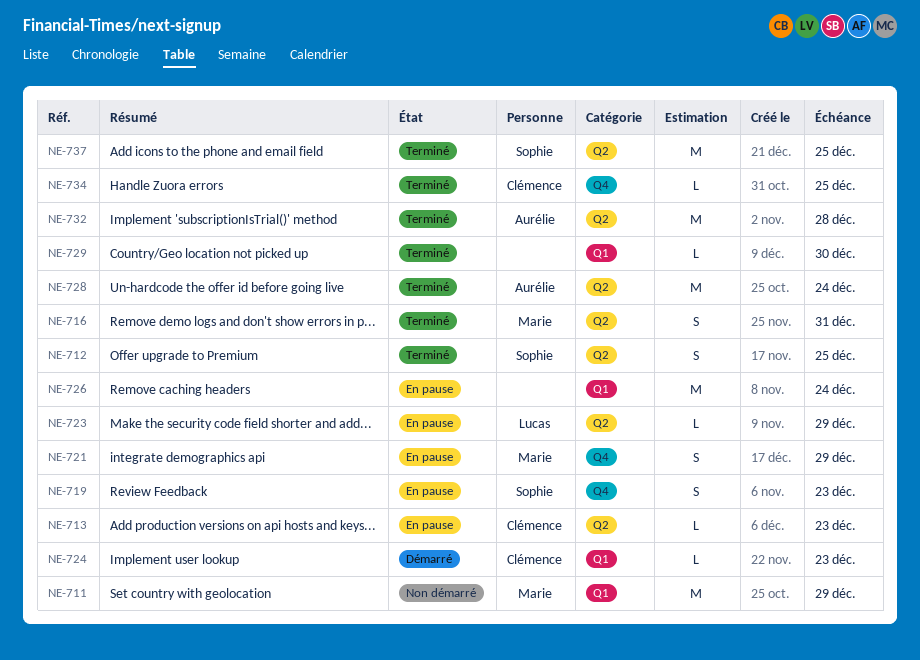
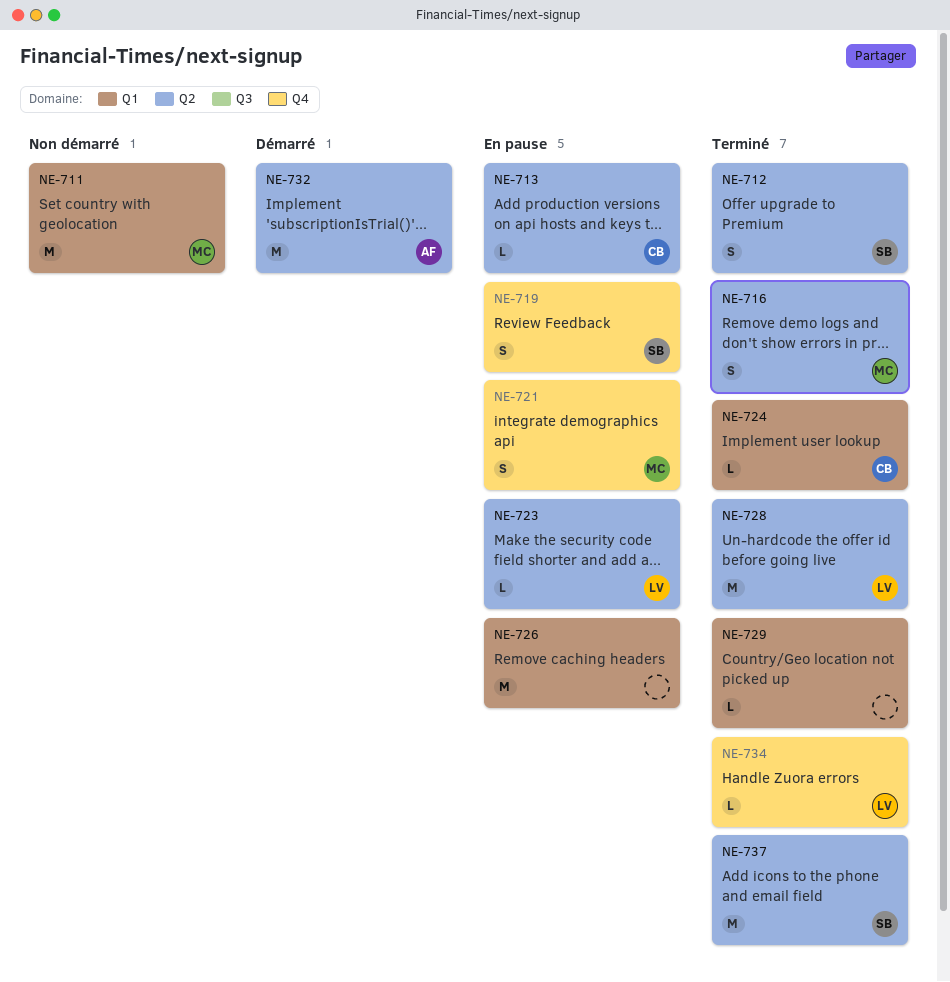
NE-724, status: Démarré -> Terminé
NE-728, owner: Aurélie -> Lucas
NE-732, status: Terminé -> Démarré
NE-734, owner: Clémence -> Lucas

